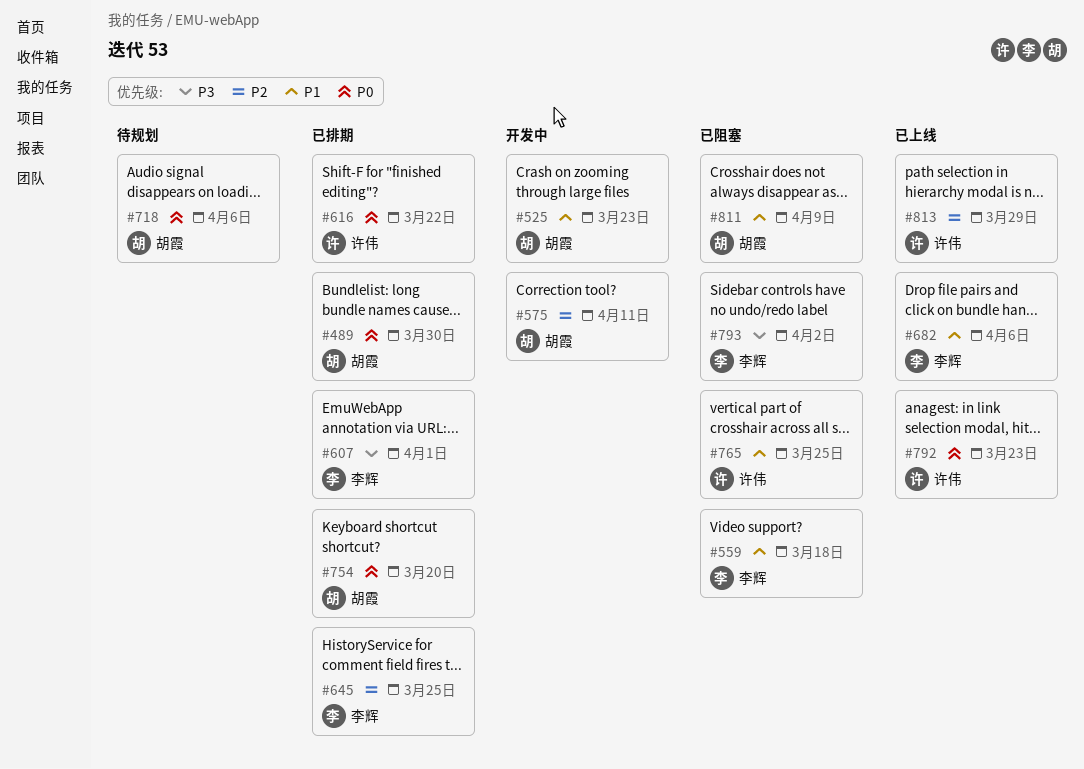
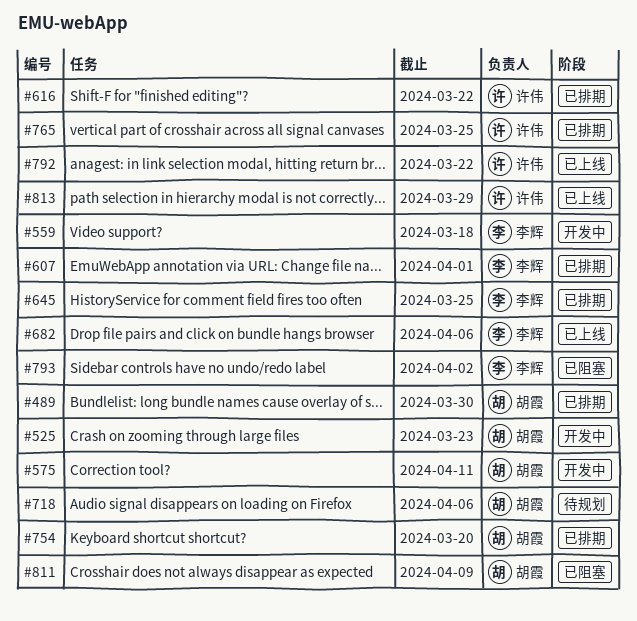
#559, status: 已阻塞 -> 开发中
#765, status: 已阻塞 -> 已排期
#792, due: Mar 23 -> Mar 22

